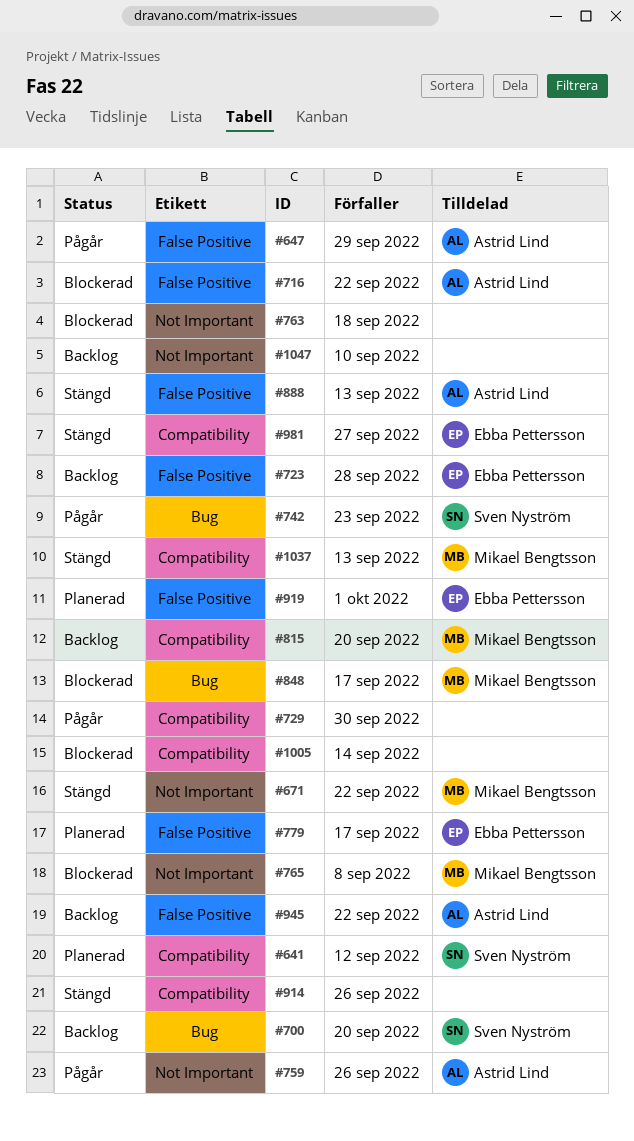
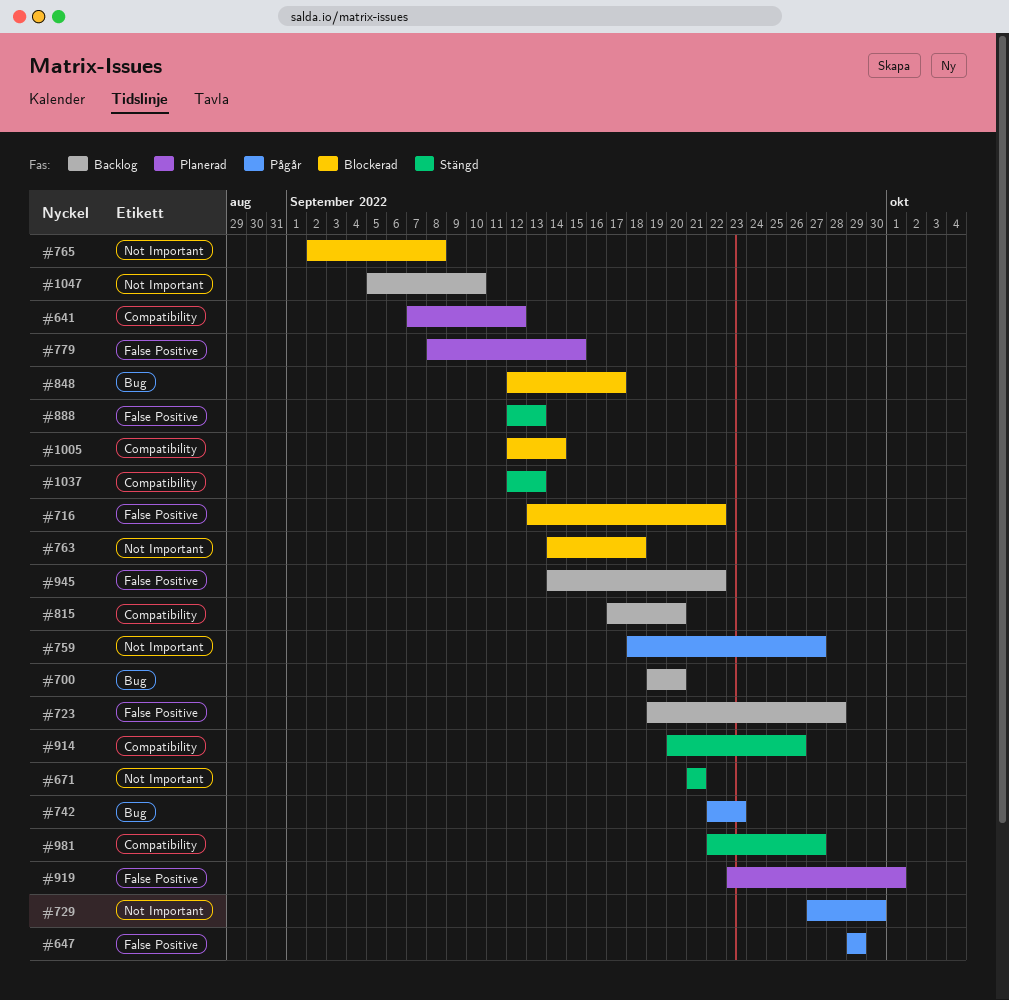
#671, due: Sep 22 -> Sep 21
#729, label: Compatibility -> Not Important
#759, due: Sep 26 -> Sep 27
#779, due: Sep 17 -> Sep 15

